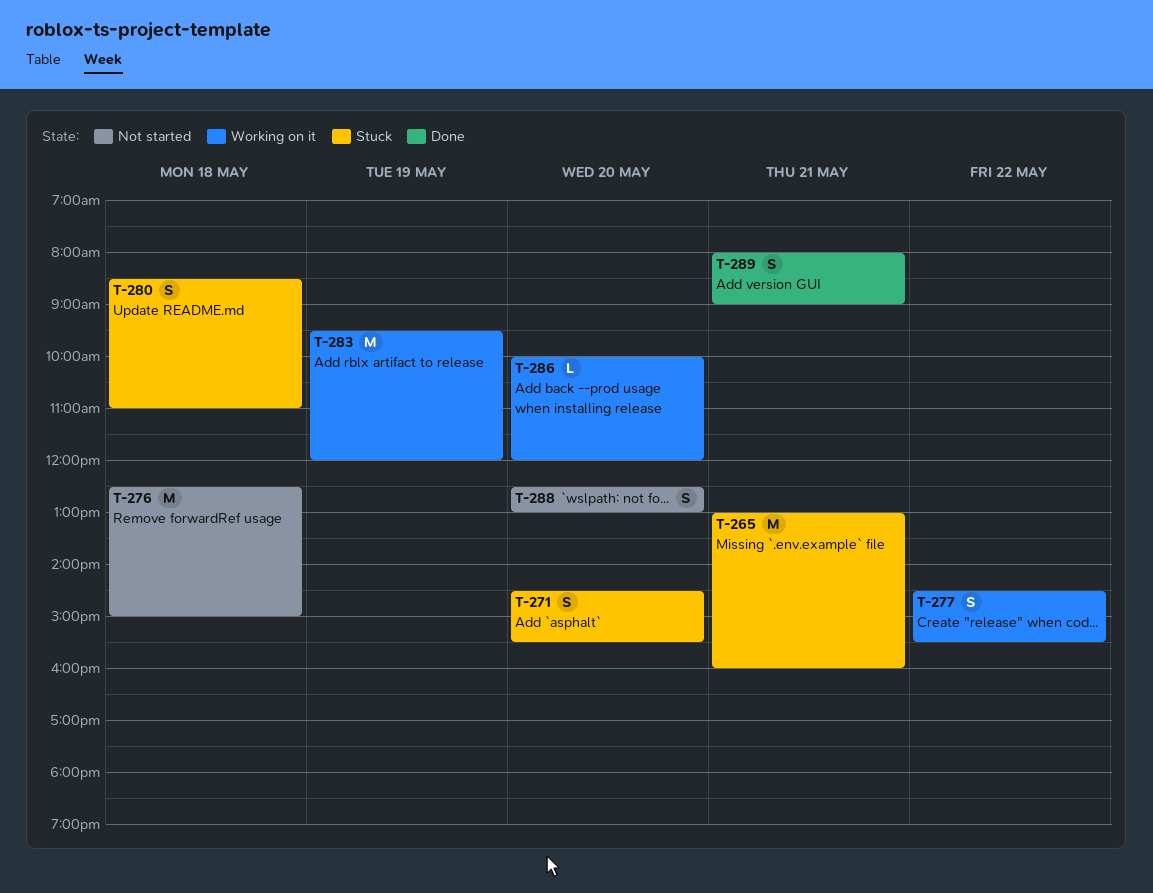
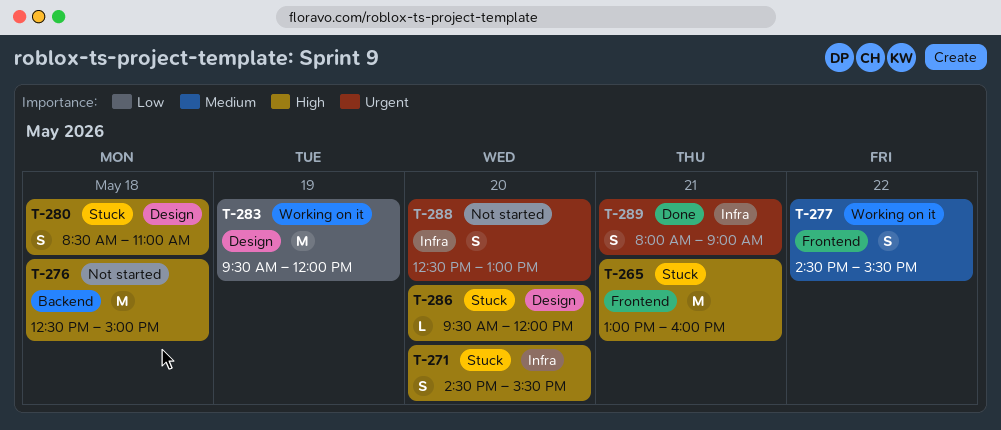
T-286, status: Working on it -> Stuck
T-286, begins: 10:00 -> 09:30

